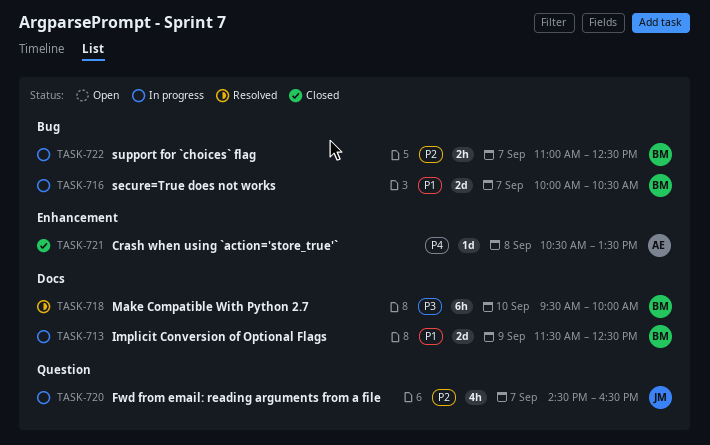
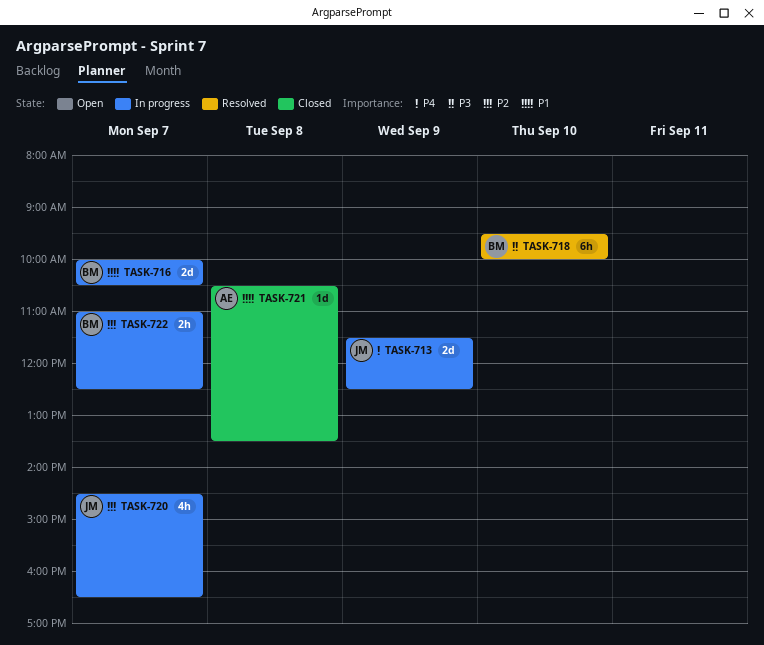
TASK-713, owner: BM -> JM
TASK-713, priority: P1 -> P4
TASK-721, priority: P4 -> P1

